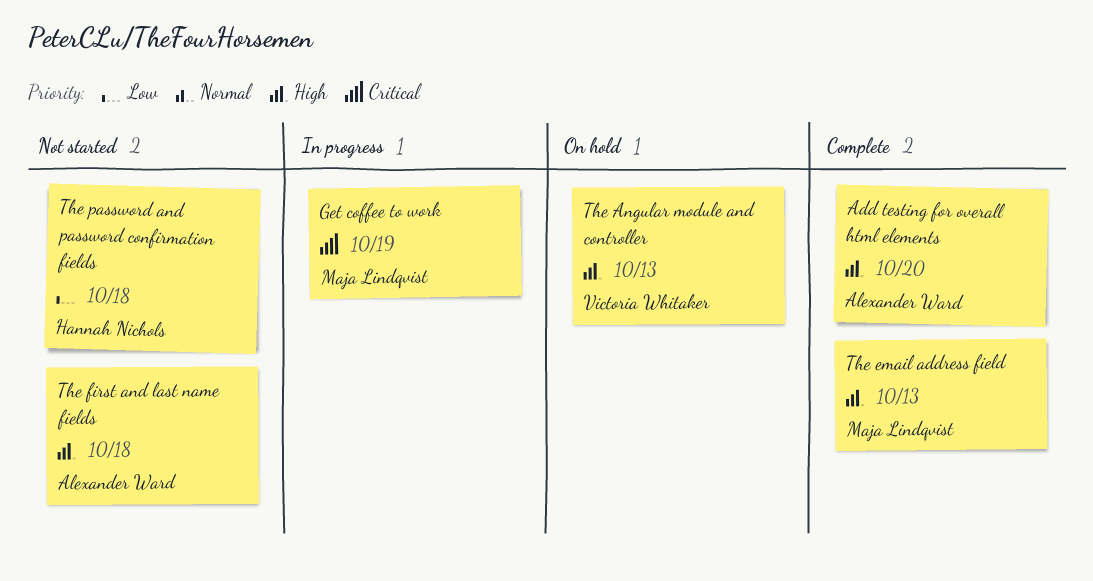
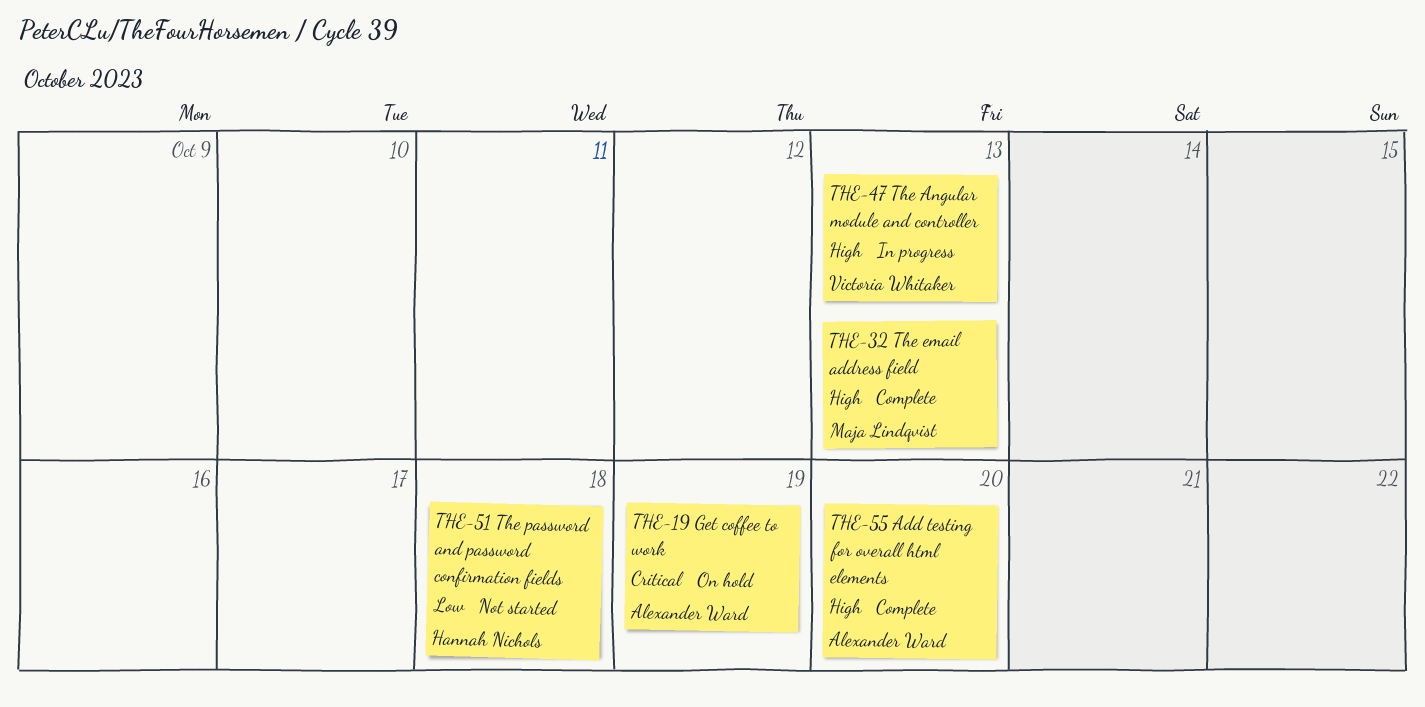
Get coffee to work, status: In progress -> On hold
Get coffee to work, owner: Maja Lindqvist -> Alexander Ward
The Angular module and controller, status: On hold -> In progress
The first and last name fields: present -> none

